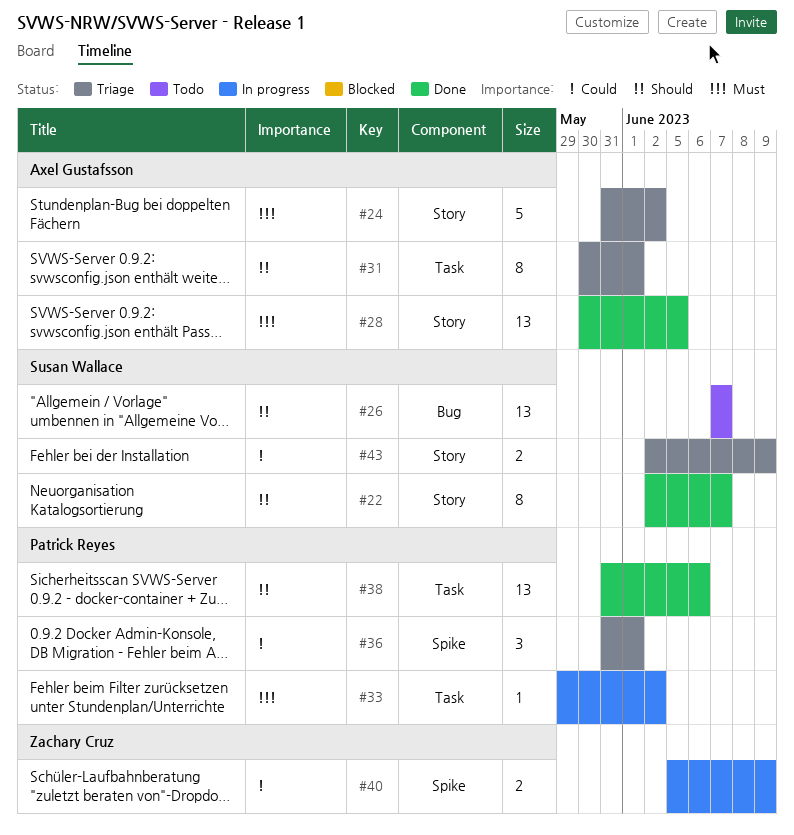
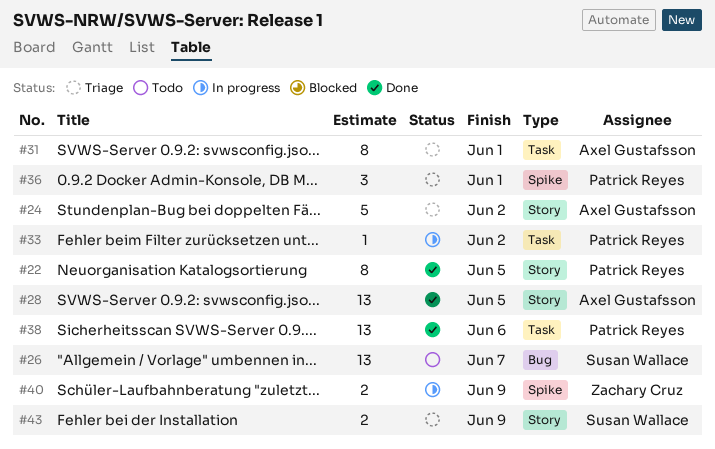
#22, owner: Susan Wallace -> Patrick Reyes
#22, due: Jun 7 -> Jun 5

